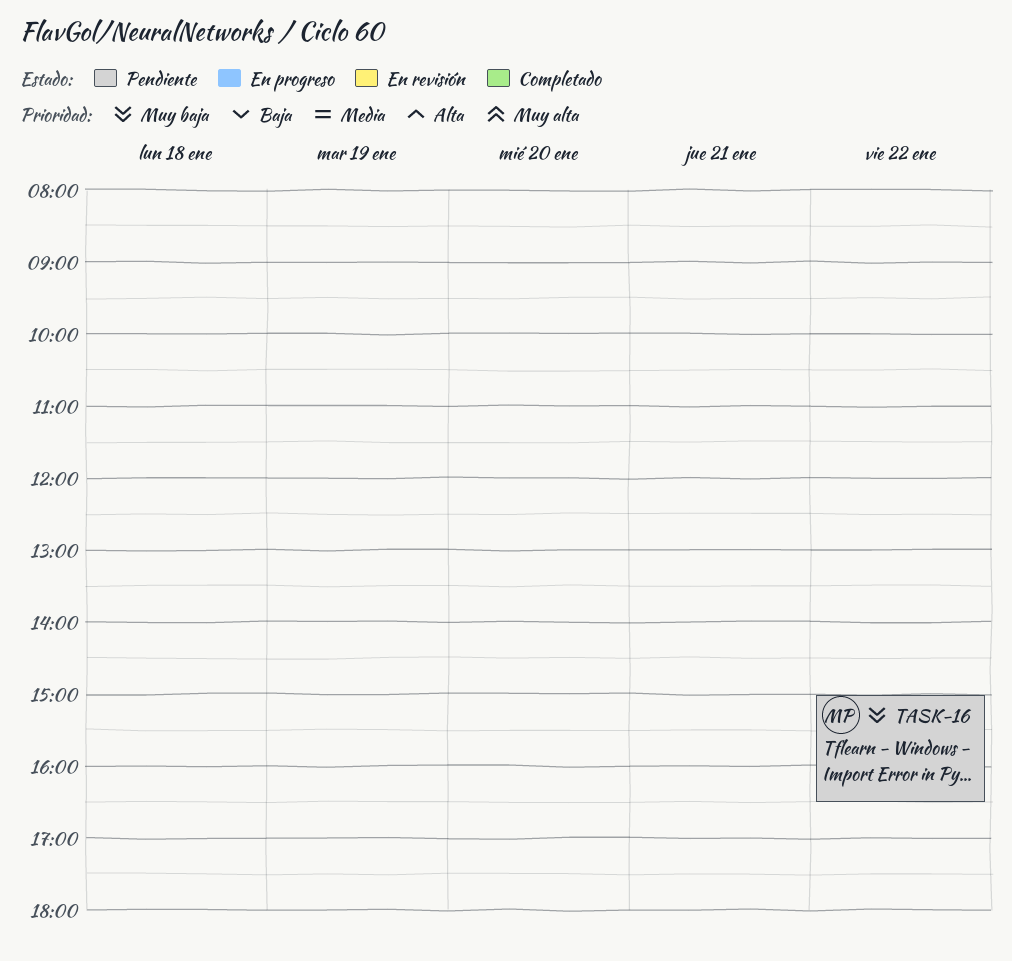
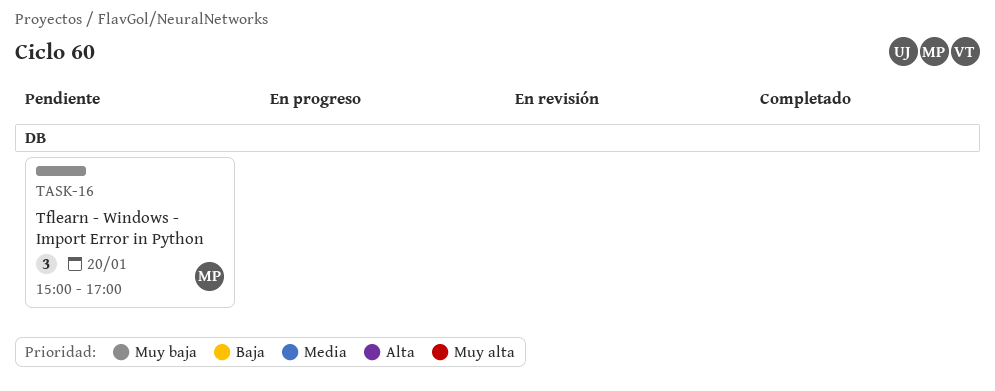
TASK-16, day: Jan 22 -> Jan 20
TASK-16, ends: 16:30 -> 17:00

